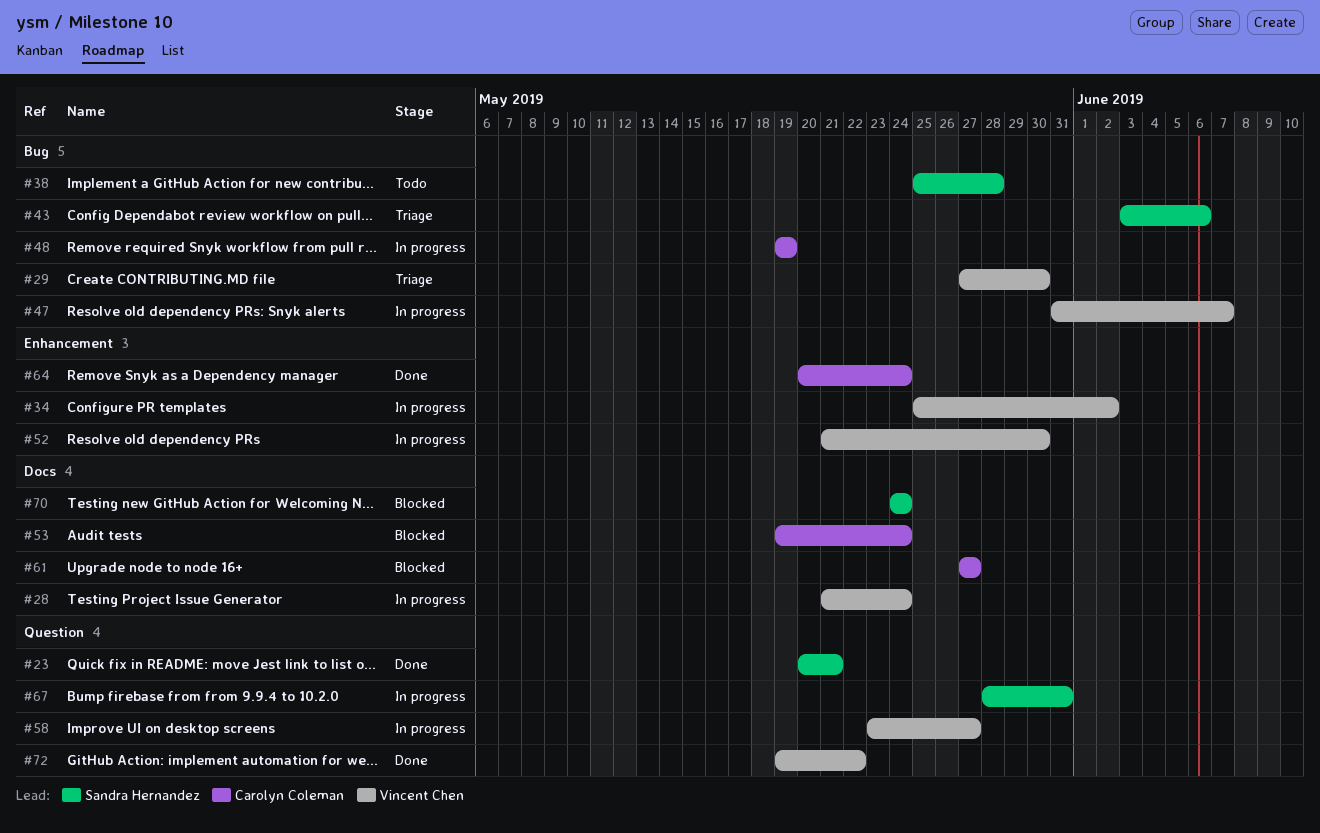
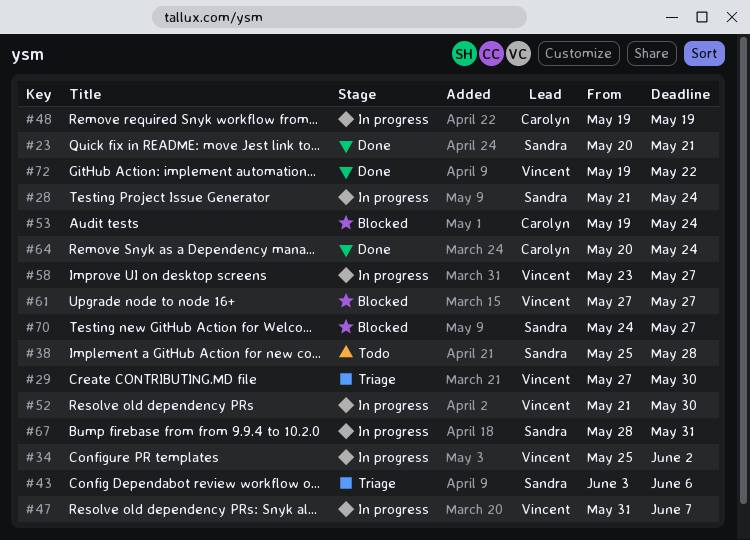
#28, owner: Vincent Chen -> Sandra Hernandez
#61, owner: Carolyn Coleman -> Vincent Chen
#70, due: May 24 -> May 27

